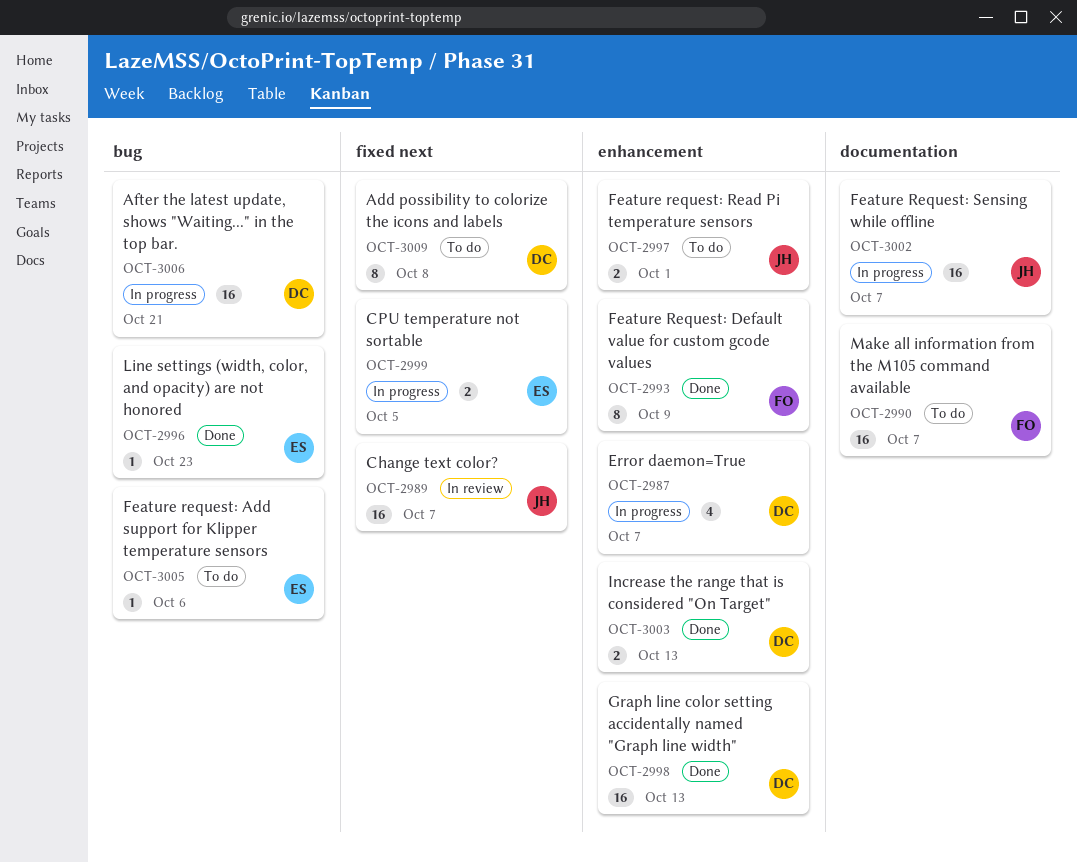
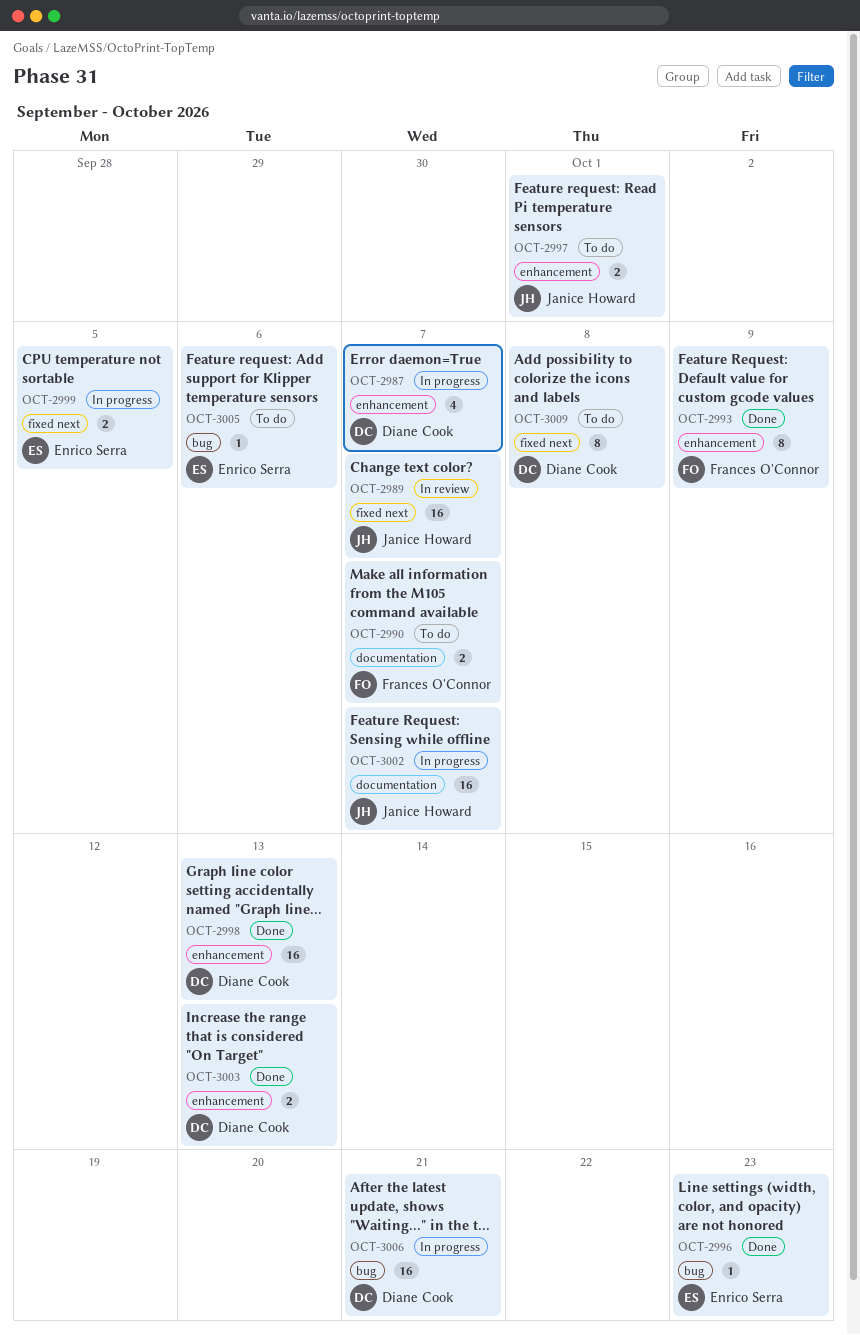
OCT-2990, estimate: 16 -> 2

